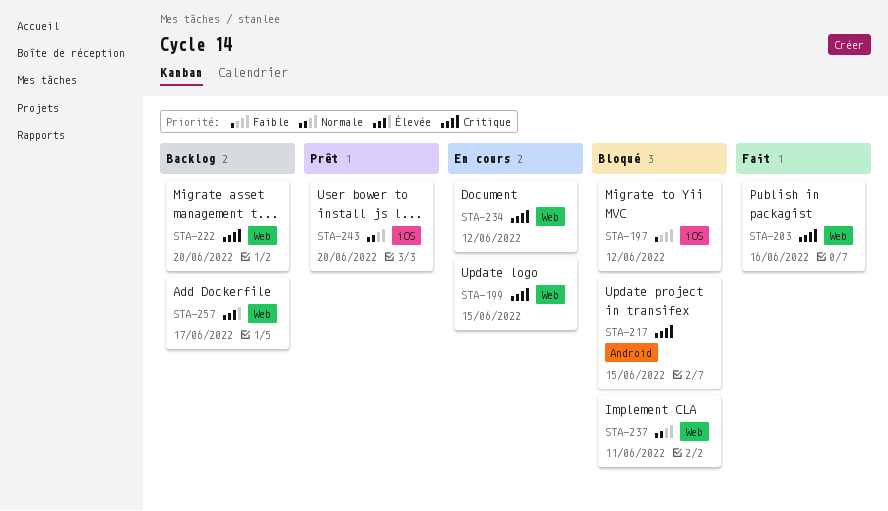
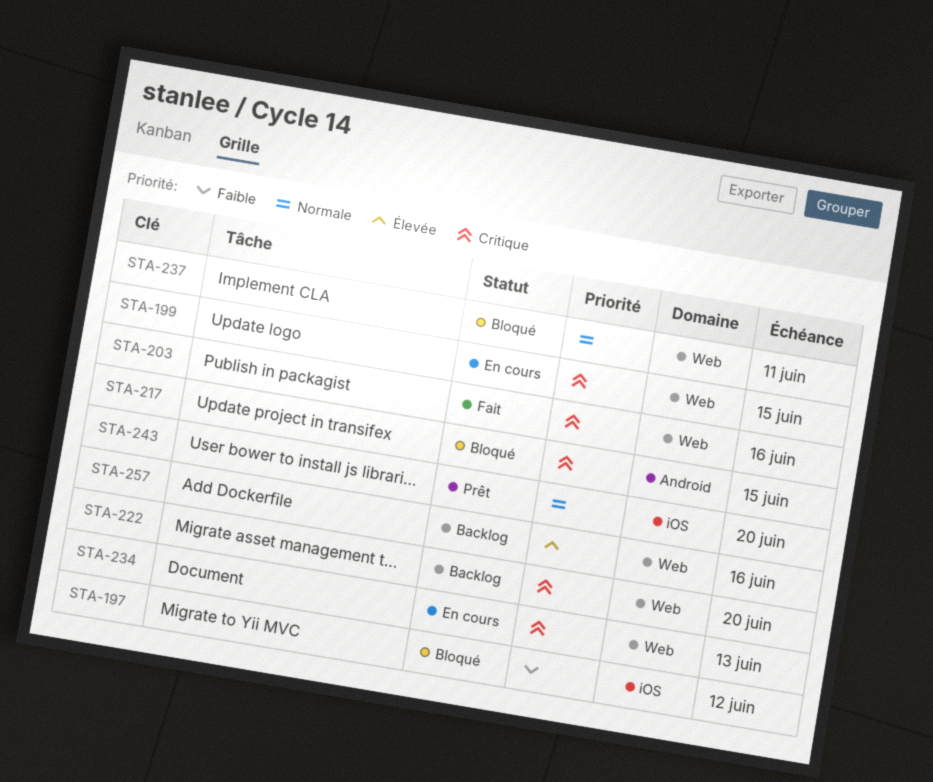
STA-234, due: Jun 12 -> Jun 13
STA-257, due: Jun 17 -> Jun 16

